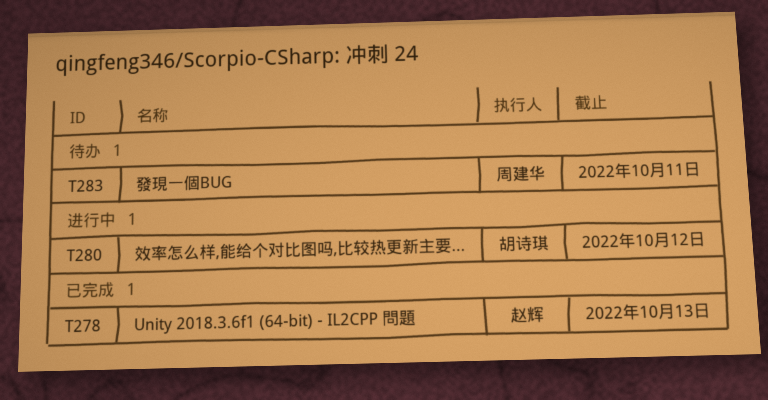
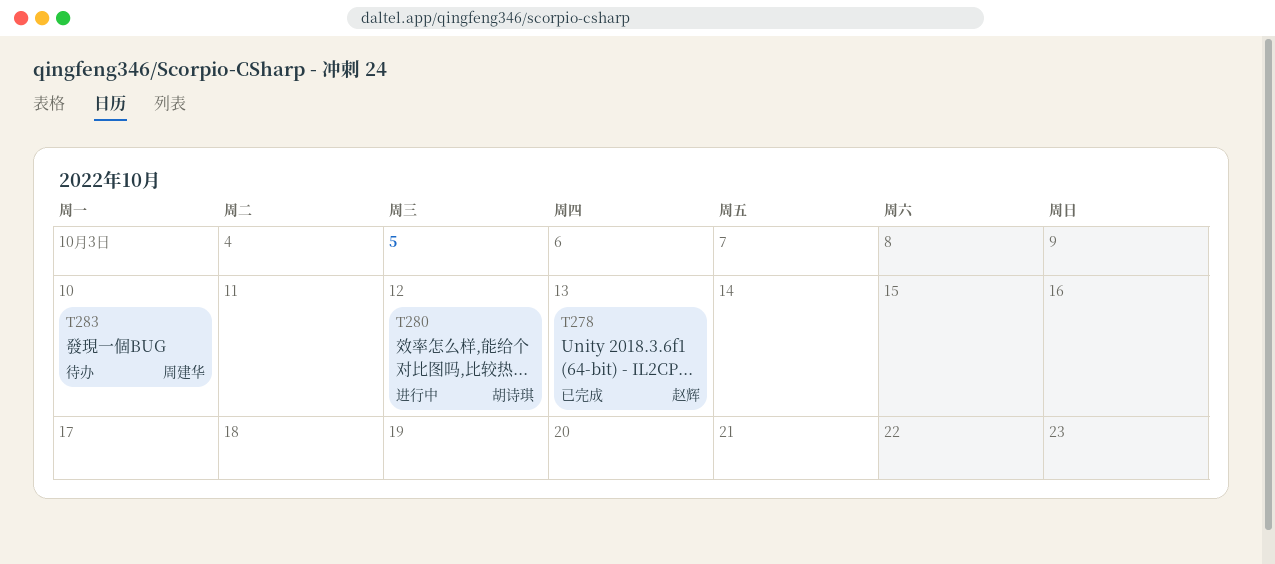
T283, due: Oct 11 -> Oct 10

